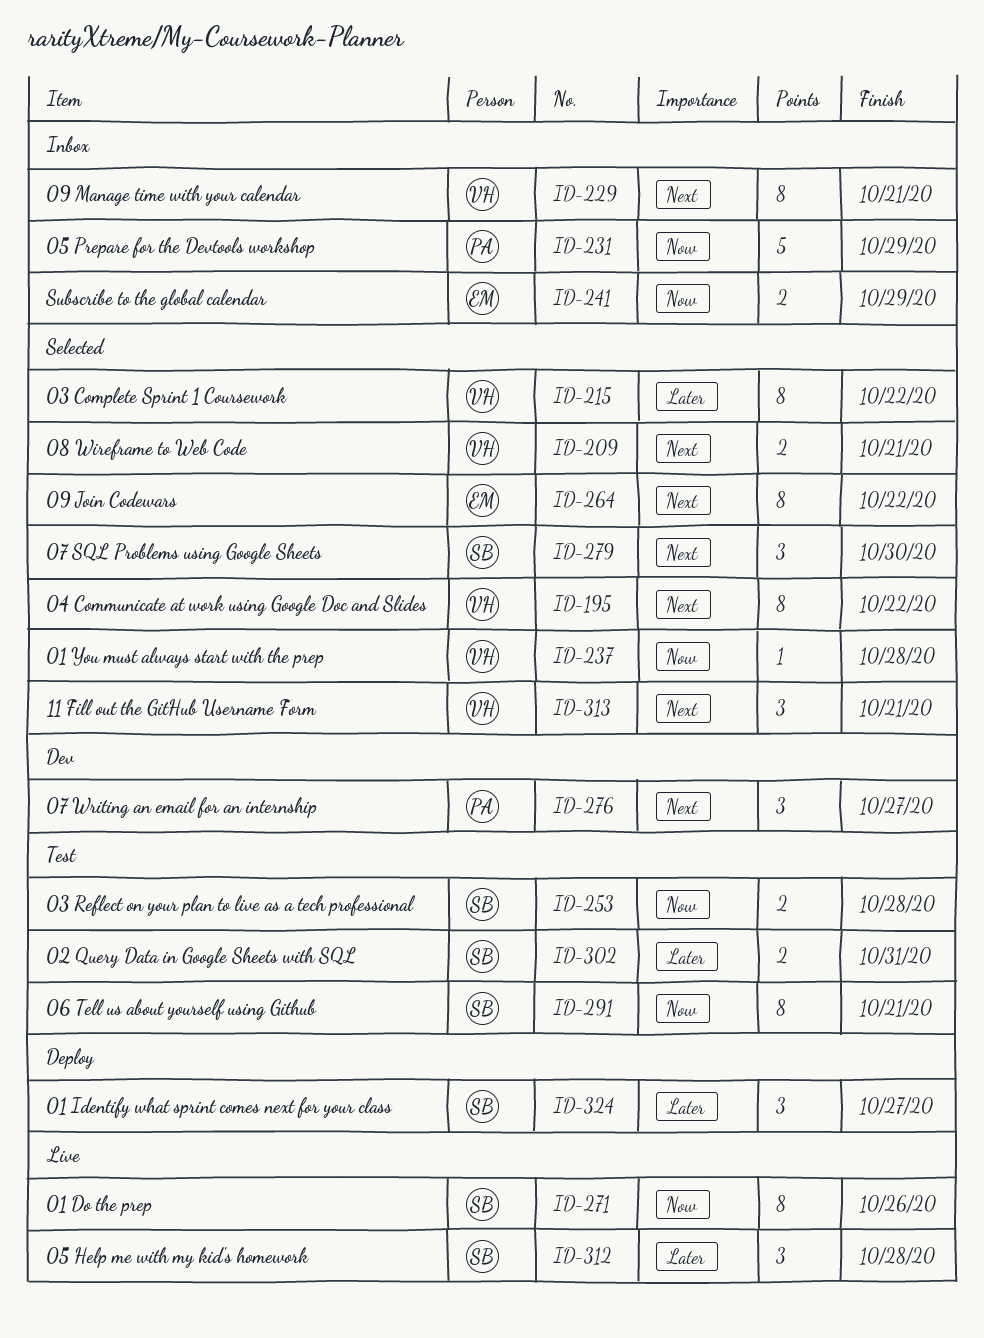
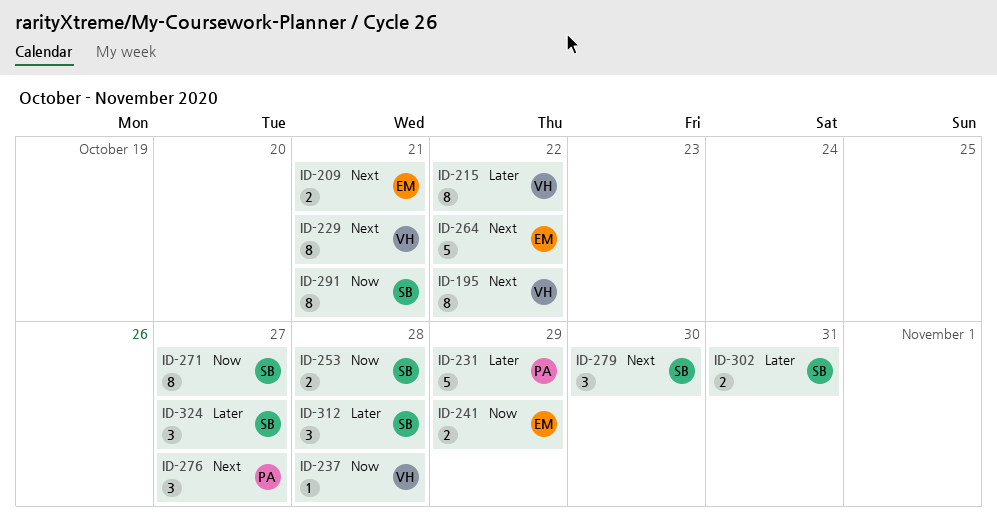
ID-209, owner: VH -> EM
ID-231, priority: Now -> Later
ID-264, estimate: 8 -> 5
ID-271, due: Oct 26 -> Oct 27
ID-313: present -> none

